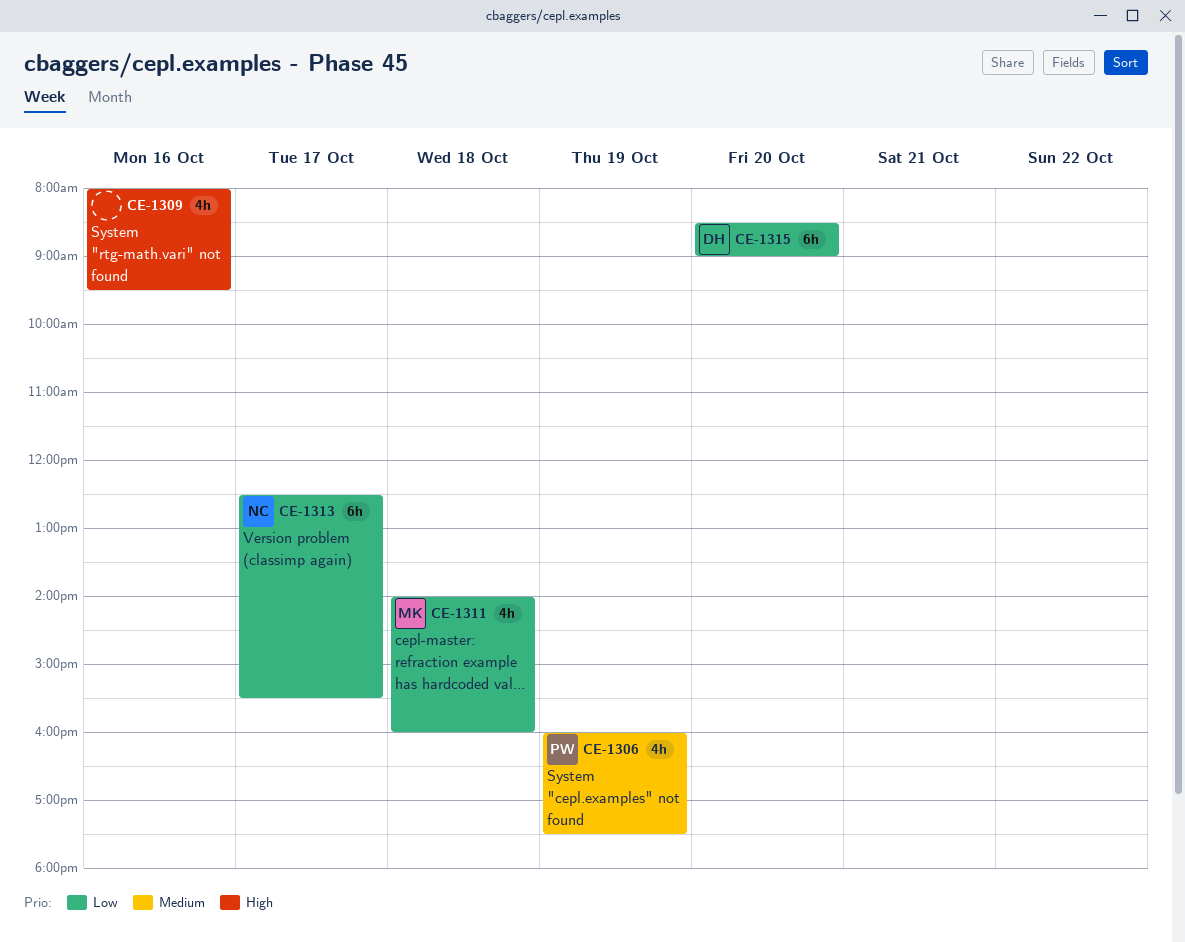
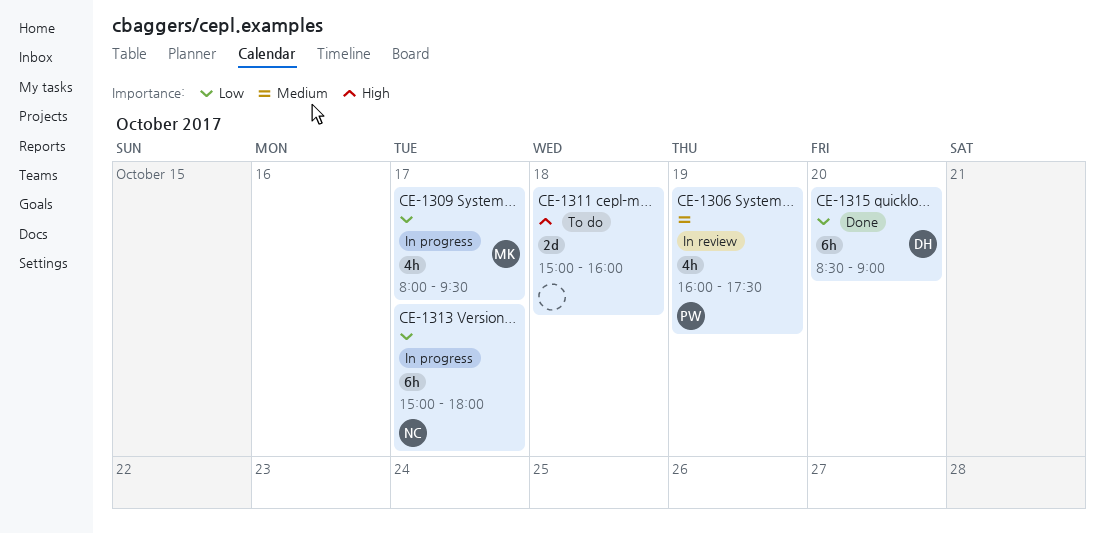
CE-1309, owner: none -> MK
CE-1309, priority: High -> Low
CE-1309, day: Oct 16 -> Oct 17
CE-1311, owner: MK -> none
CE-1311, priority: Low -> High
CE-1311, estimate: 4h -> 2d
CE-1311, begins: 14:00 -> 15:00
CE-1313, begins: 12:30 -> 15:00
CE-1313, ends: 15:30 -> 18:00

